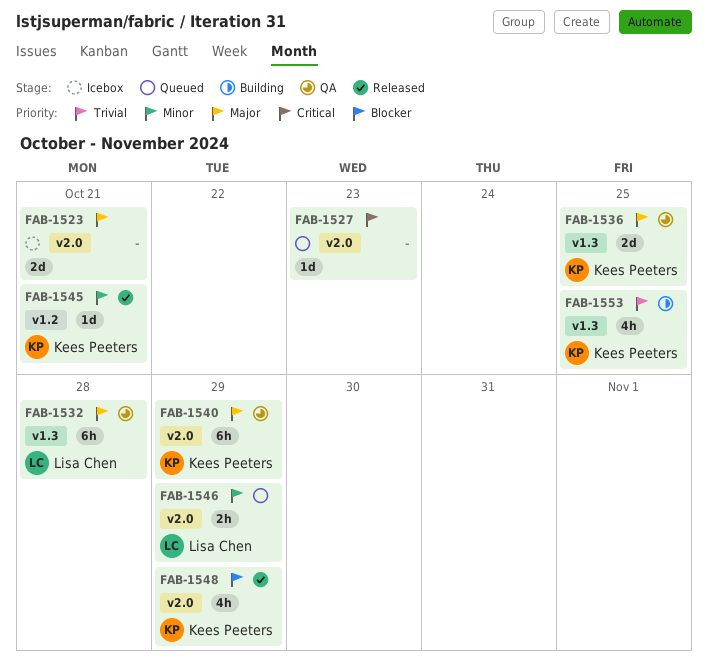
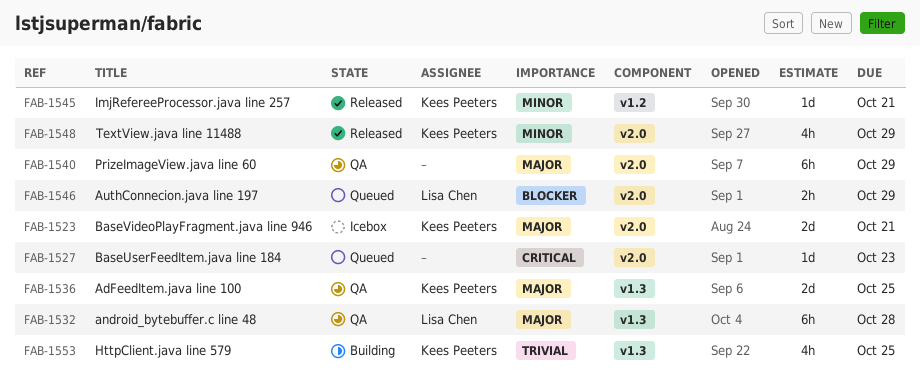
FAB-1523, owner: none -> Kees Peeters
FAB-1540, owner: Kees Peeters -> none
FAB-1546, priority: Minor -> Blocker
FAB-1548, priority: Blocker -> Minor

